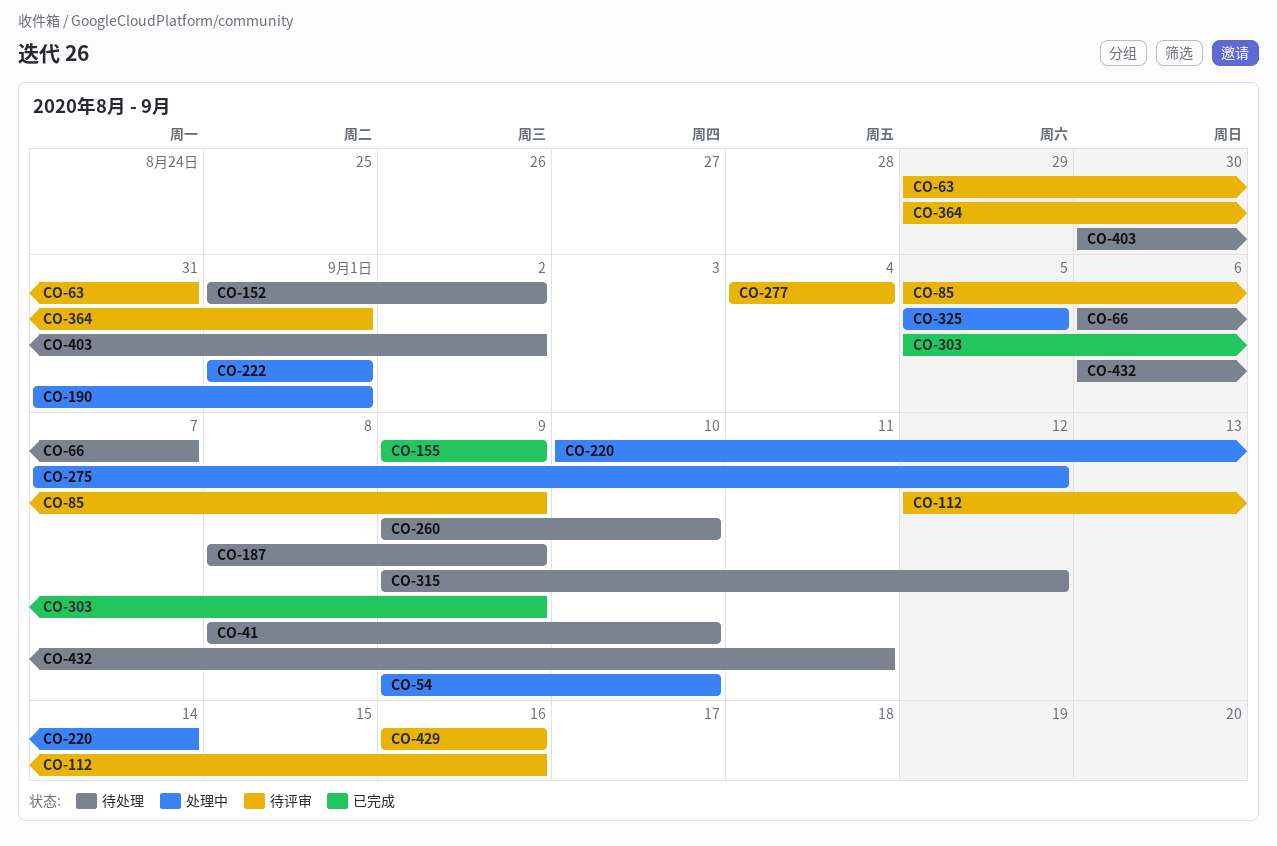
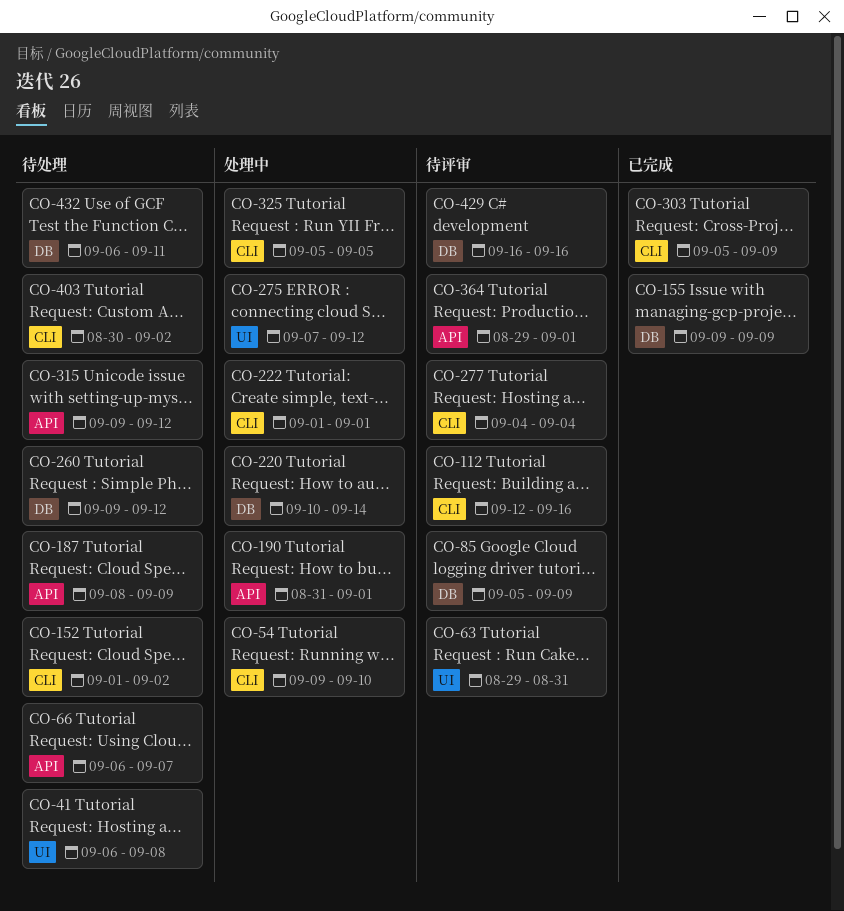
CO-41, start: Sep 8 -> Sep 6
CO-41, due: Sep 10 -> Sep 8
CO-260, due: Sep 10 -> Sep 12

